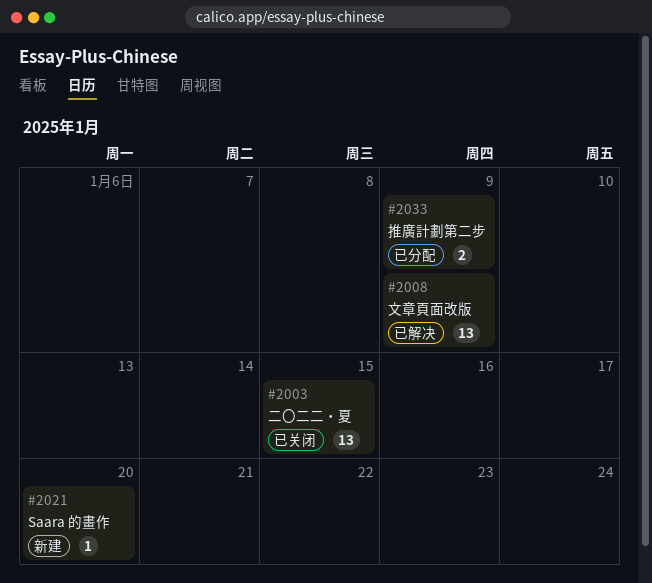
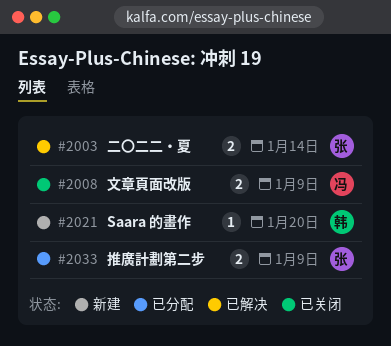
#2003, status: 已关闭 -> 已解决
#2003, estimate: 13 -> 2
#2003, due: Jan 15 -> Jan 14
#2008, status: 已解决 -> 已关闭
#2008, estimate: 13 -> 2

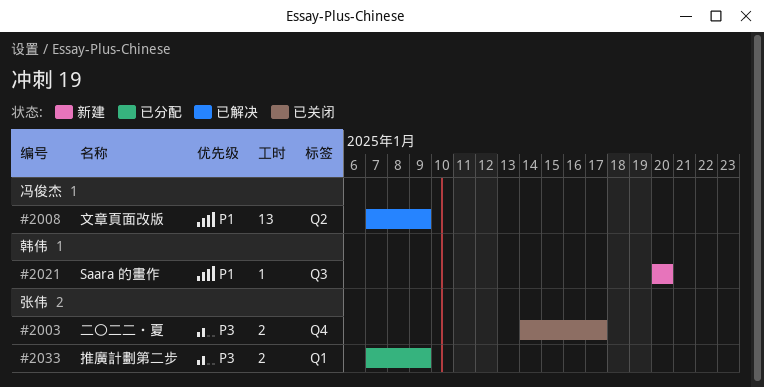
#2003, status: 已解决 -> 已关闭
#2003, due: Jan 14 -> Jan 17
#2008, status: 已关闭 -> 已解决
#2008, estimate: 2 -> 13

